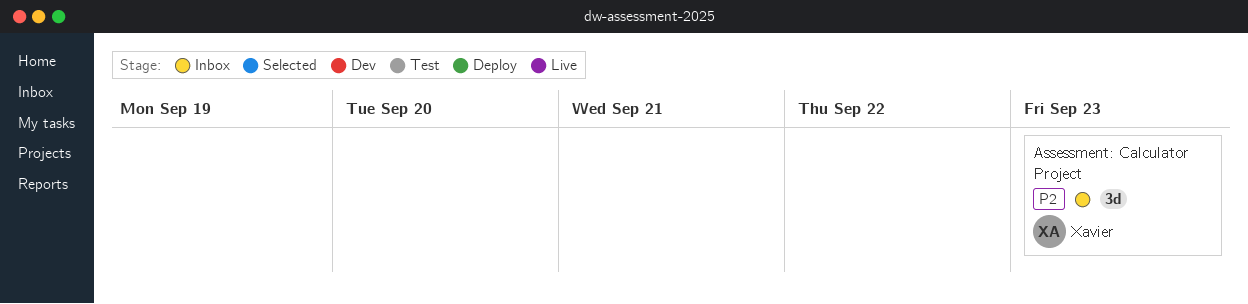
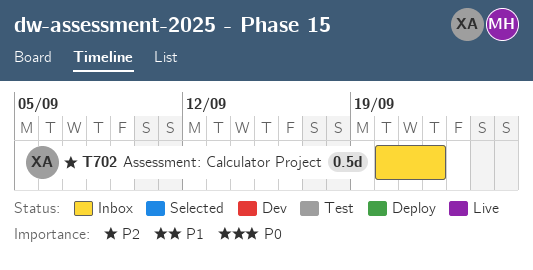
Assessment: Calculator Project, estimate: 3d -> 0.5d
Assessment: Calculator Project, due: Sep 23 -> Sep 22

